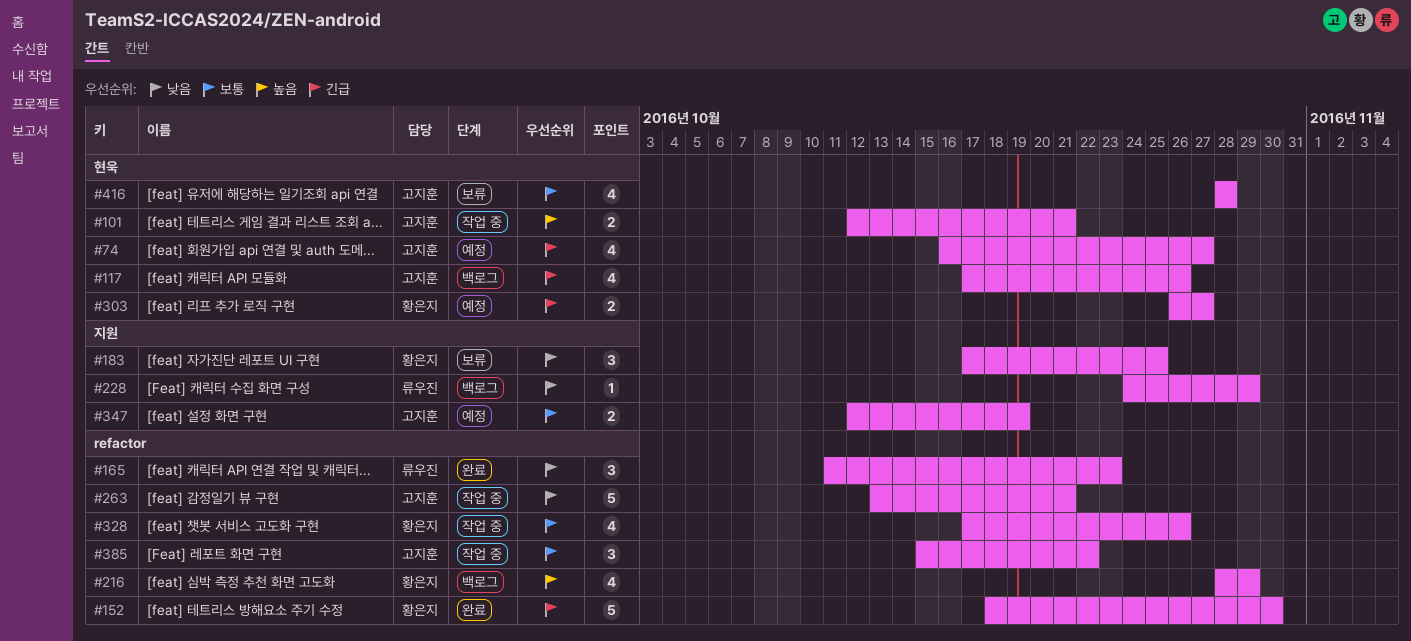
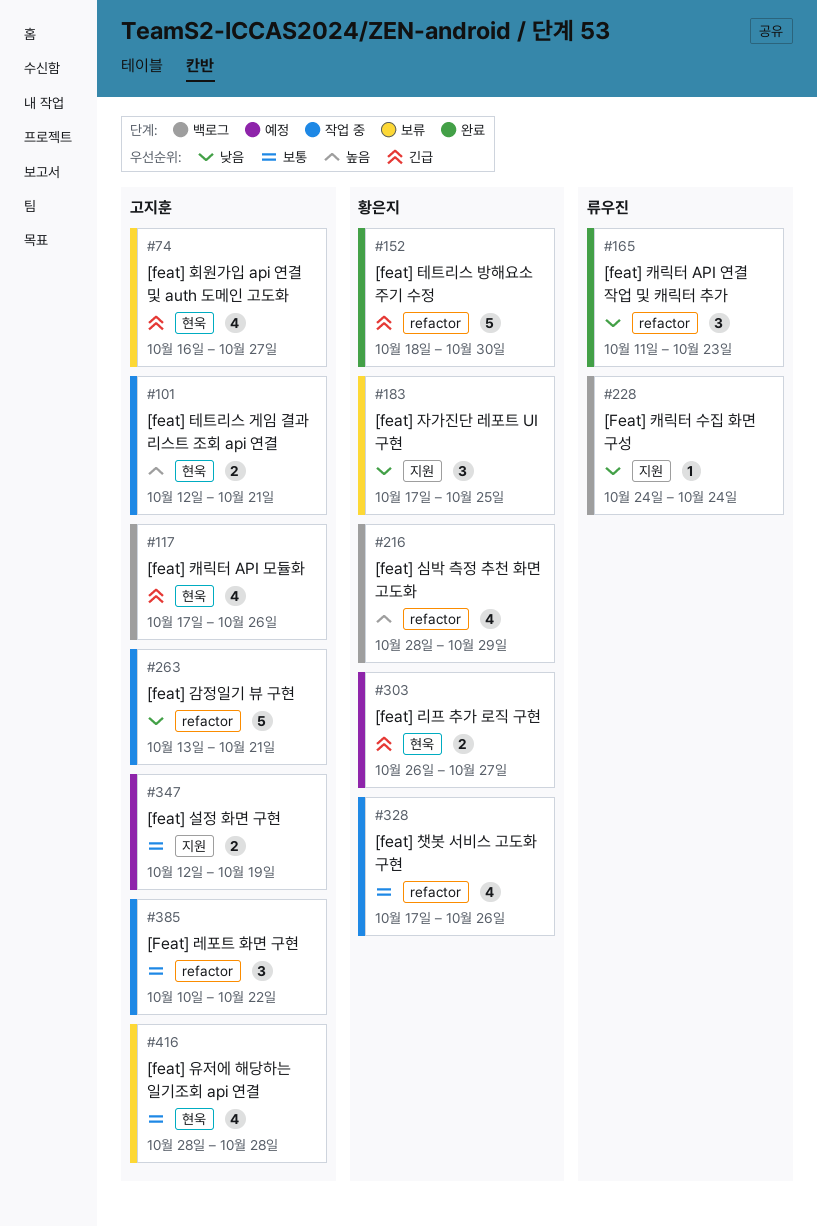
#74, status: 예정 -> 보류
#228, due: Oct 29 -> Oct 24
#385, start: Oct 15 -> Oct 10

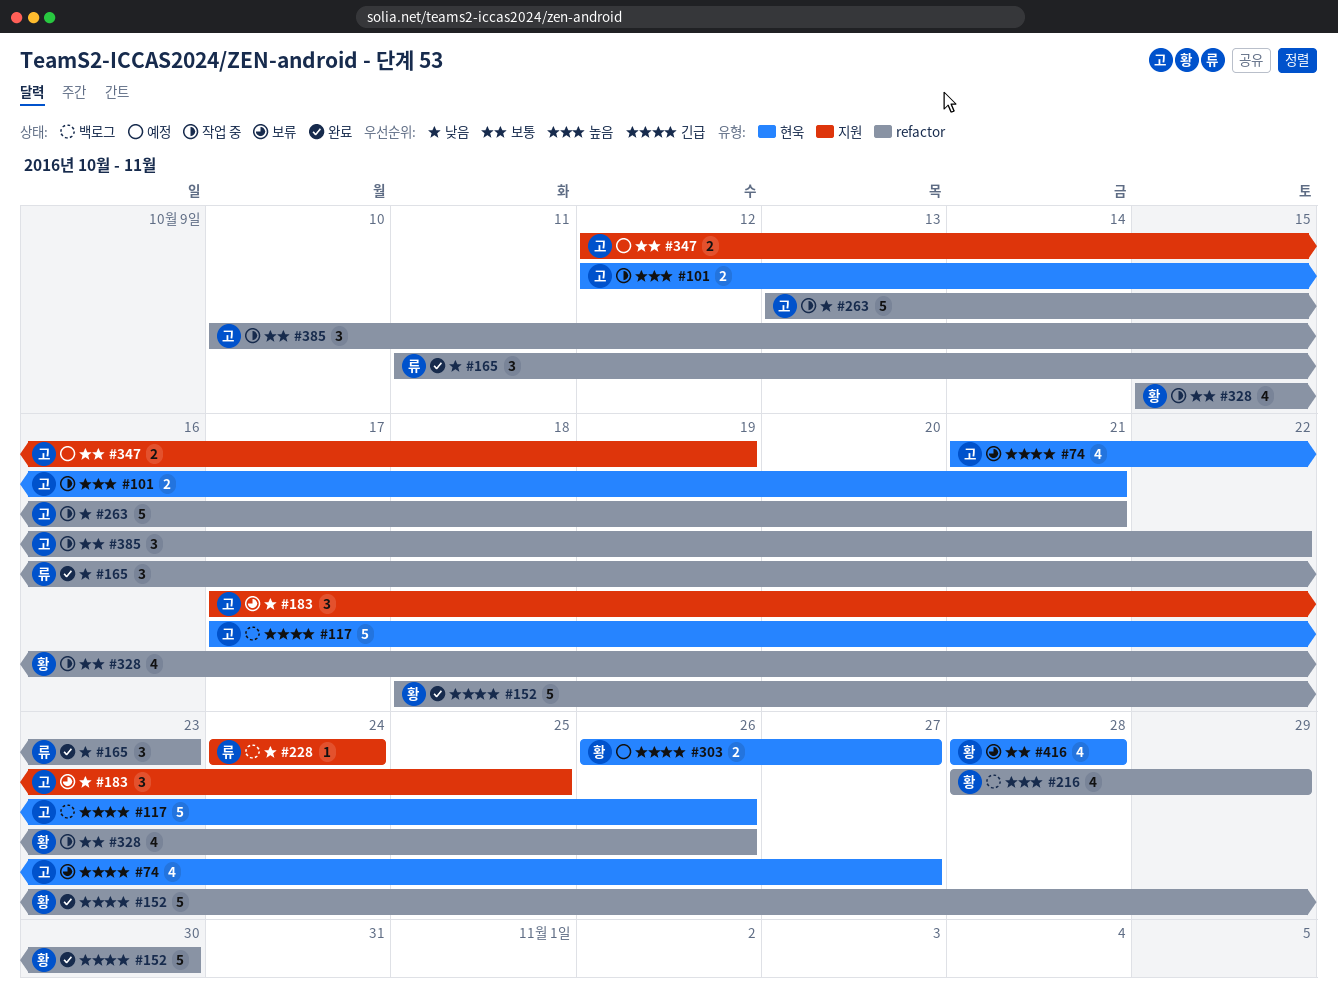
#74, start: Oct 16 -> Oct 21
#117, estimate: 4 -> 5
#183, owner: 황은지 -> 고지훈
#328, start: Oct 17 -> Oct 15
#416, owner: 고지훈 -> 황은지

